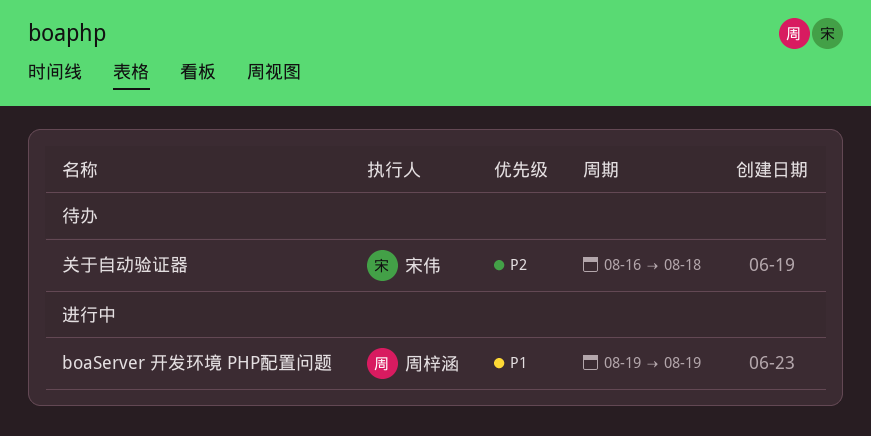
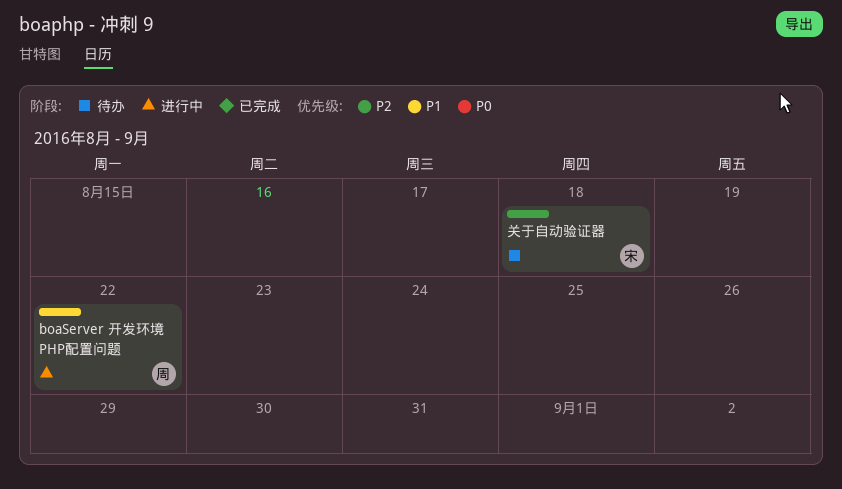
boaServer 开发环境 PHP配置问题, due: Aug 19 -> Aug 22

